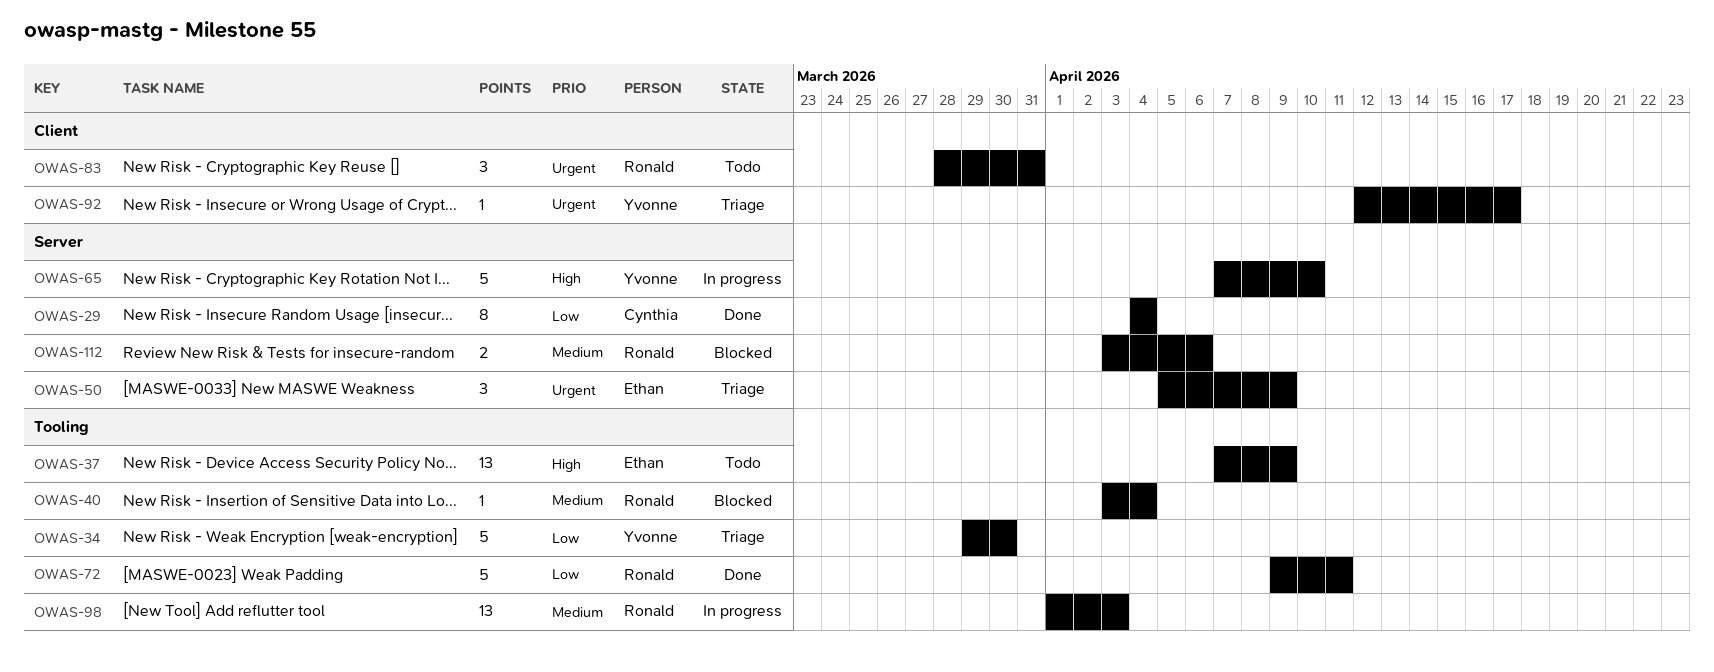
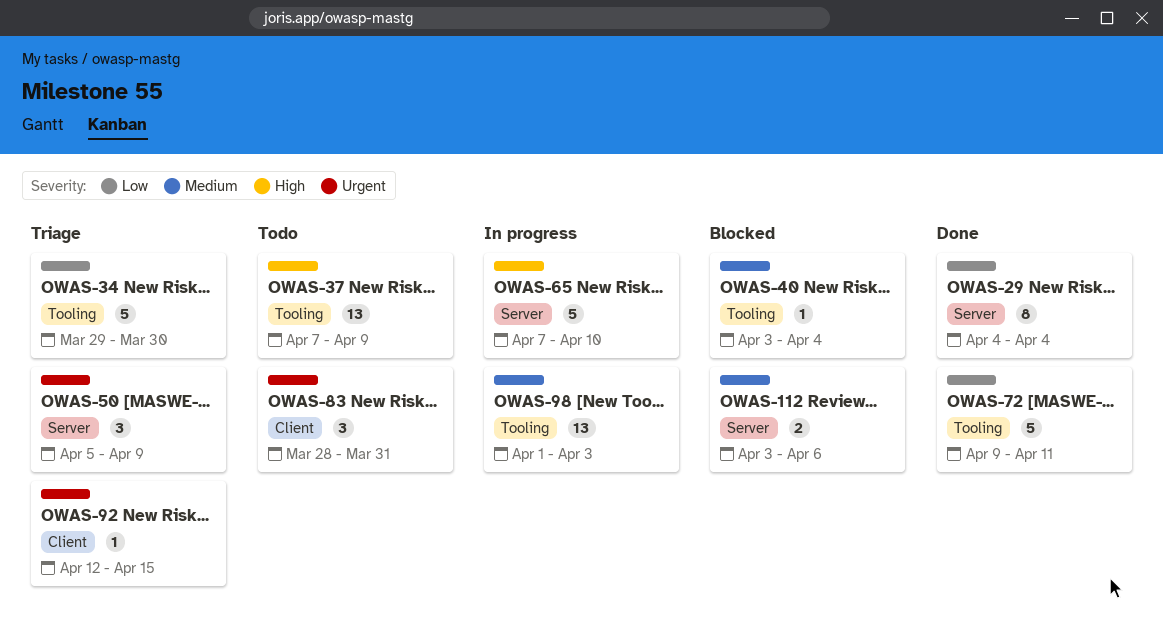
OWAS-92, due: Apr 17 -> Apr 15

